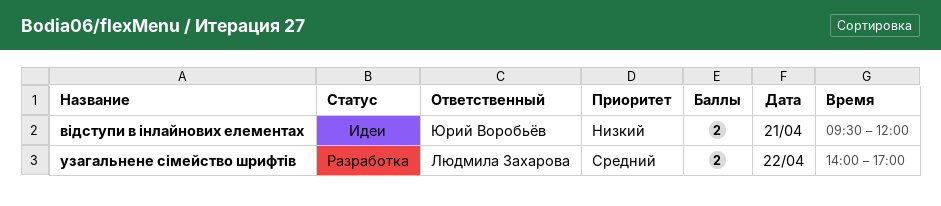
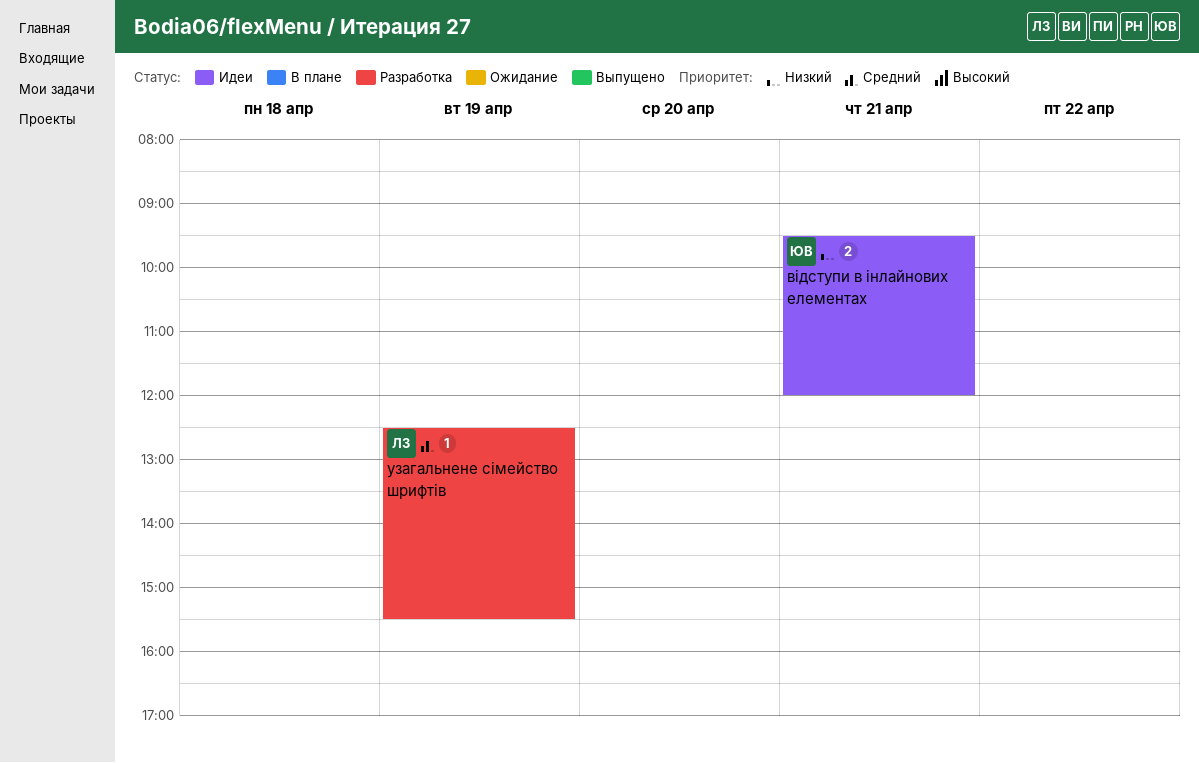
узагальнене сімейство шрифтів, estimate: 2 -> 1
узагальнене сімейство шрифтів, day: Apr 22 -> Apr 19
узагальнене сімейство шрифтів, begins: 14:00 -> 12:30
узагальнене сімейство шрифтів, ends: 17:00 -> 15:30

